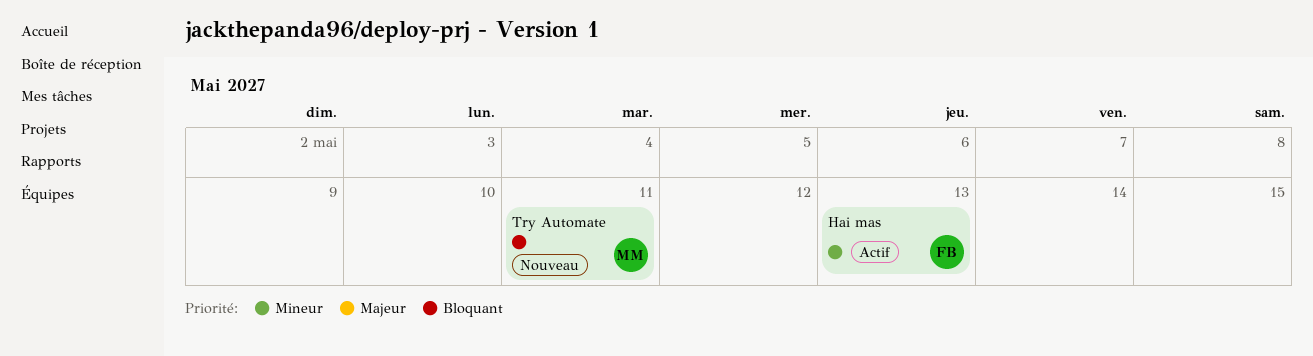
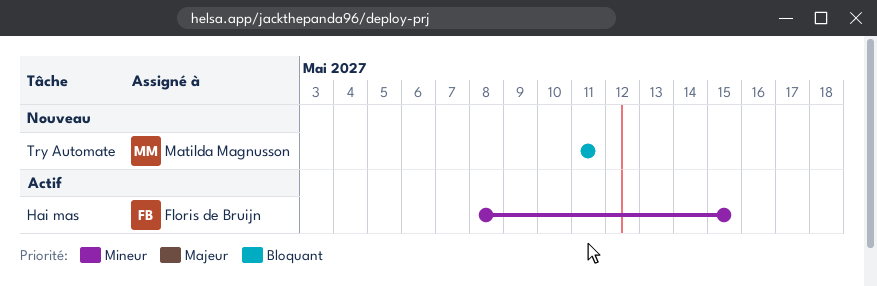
Hai mas, due: May 13 -> May 15

